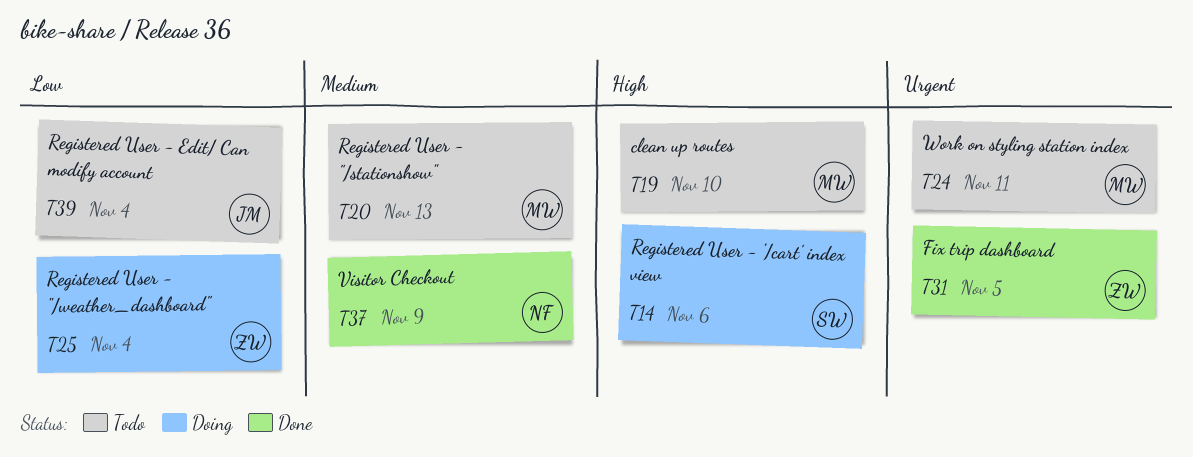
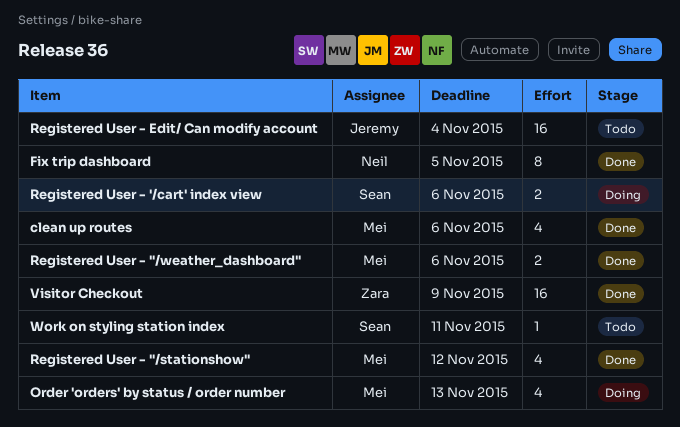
clean up routes, status: Todo -> Done
clean up routes, due: Nov 10 -> Nov 6
Fix trip dashboard, owner: Zara -> Neil
Order 'orders' by status / order number: none -> present
Registered User - "/stationshow", status: Todo -> Done
Registered User - "/stationshow", due: Nov 13 -> Nov 12
Registered User - "/weather_dashboard", status: Doing -> Done
Registered User - "/weather_dashboard", owner: Zara -> Mei
Registered User - "/weather_dashboard", due: Nov 4 -> Nov 6
Visitor Checkout, owner: Neil -> Zara
Work on styling station index, owner: Mei -> Sean

